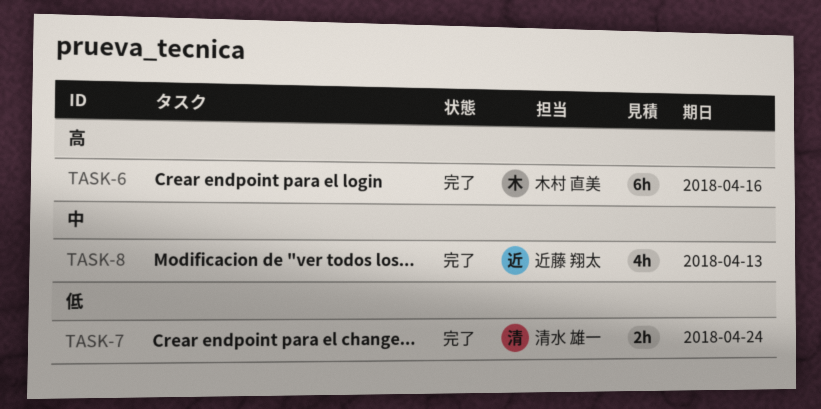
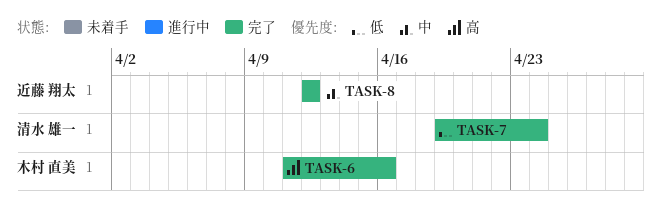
TASK-8, due: Apr 13 -> Apr 12

